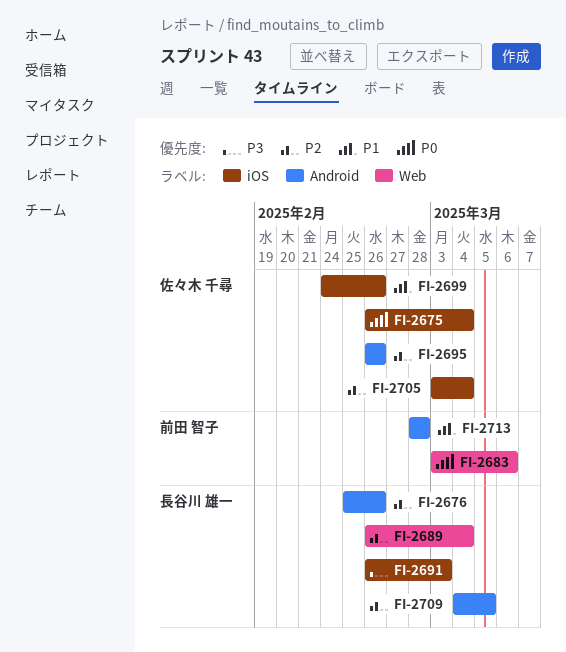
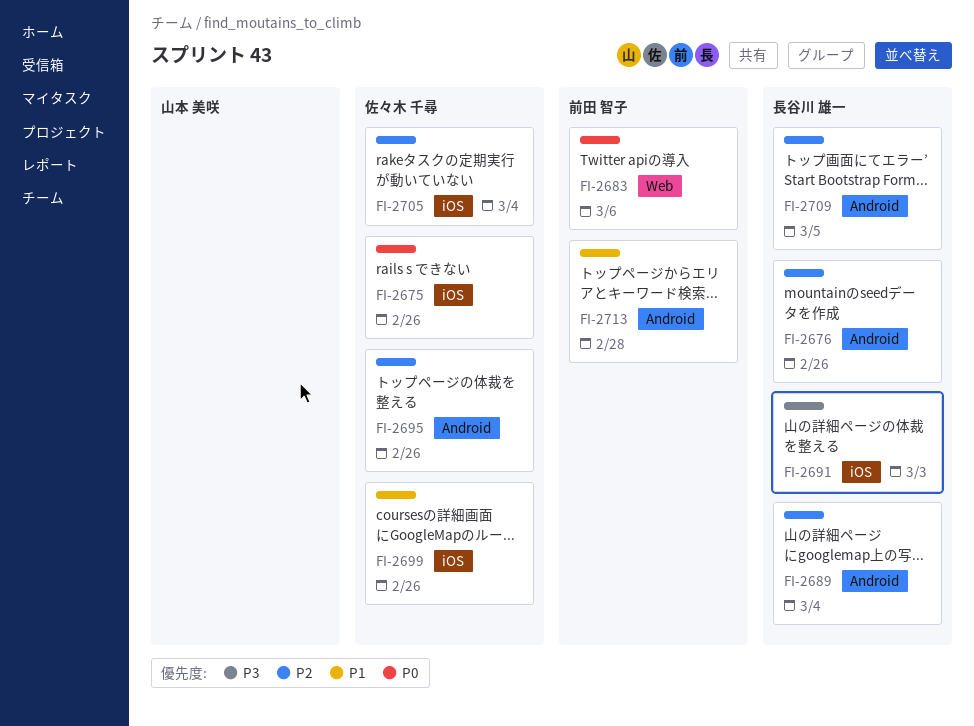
FI-2675, due: Mar 4 -> Feb 26
FI-2689, label: Web -> Android

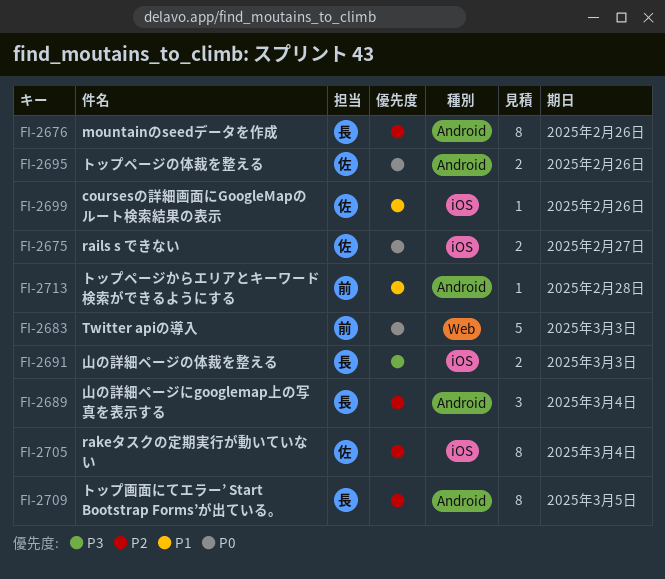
FI-2675, due: Feb 26 -> Feb 27
FI-2683, due: Mar 6 -> Mar 3
FI-2695, priority: P2 -> P0

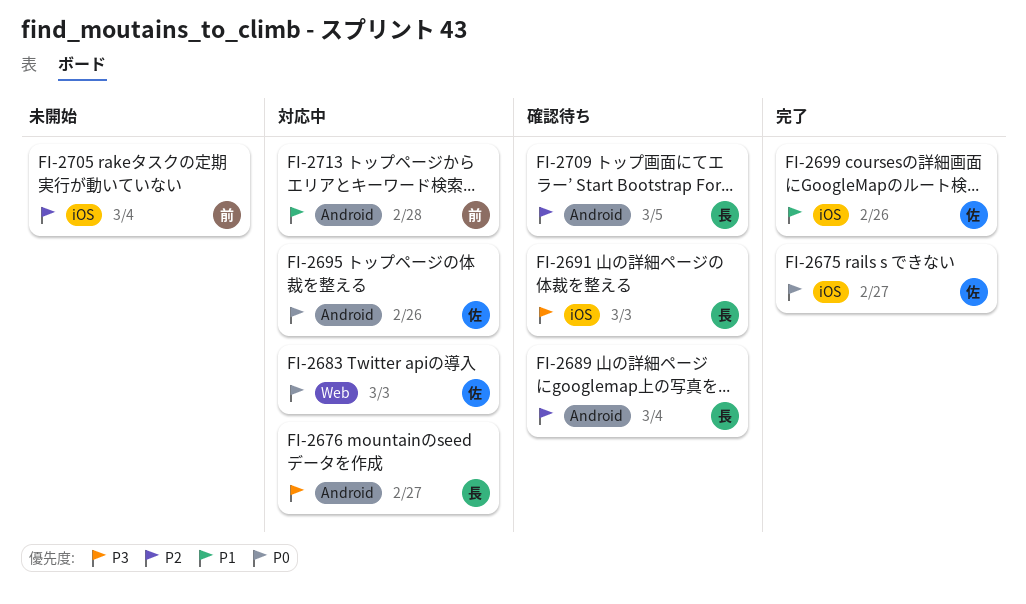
FI-2676, priority: P2 -> P3
FI-2676, due: Feb 26 -> Feb 27
FI-2683, owner: 前 -> 佐
FI-2705, owner: 佐 -> 前

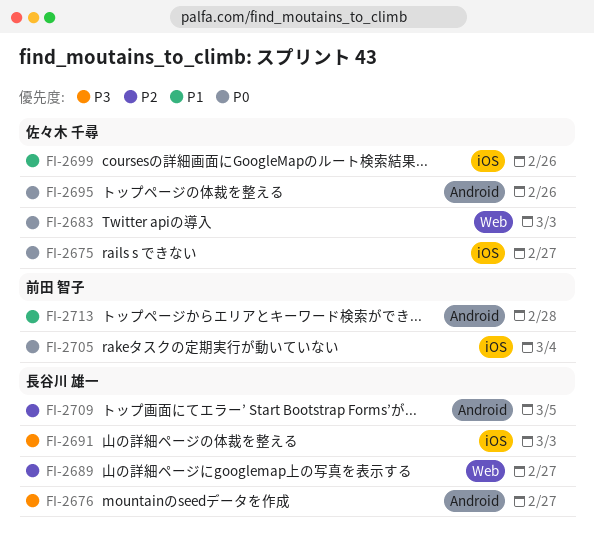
FI-2689, label: Android -> Web
FI-2689, due: Mar 4 -> Feb 27
FI-2705, priority: P2 -> P0

